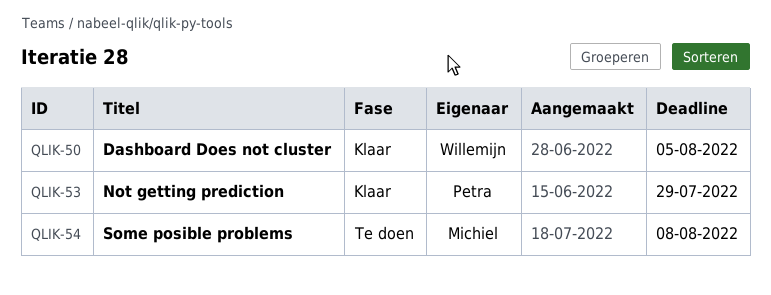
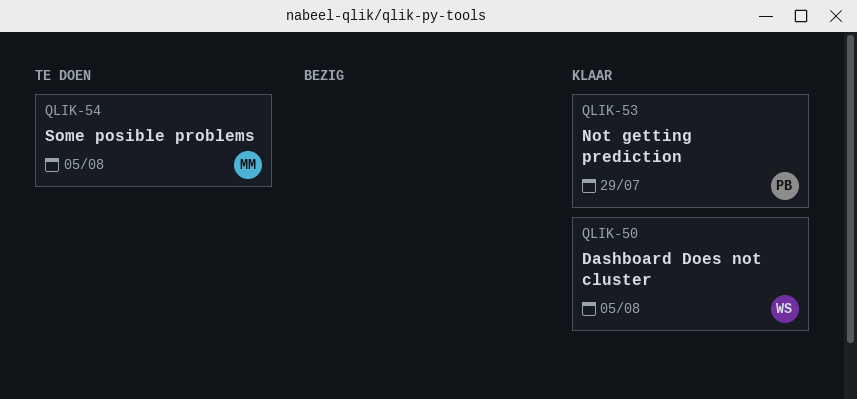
QLIK-54, due: Aug 8 -> Aug 5

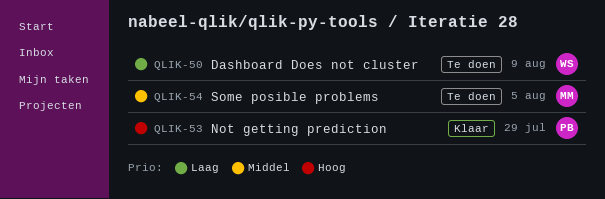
QLIK-50, status: Klaar -> Te doen
QLIK-50, due: Aug 5 -> Aug 9

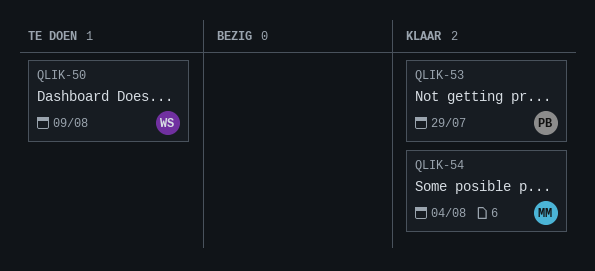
QLIK-54, status: Te doen -> Klaar
QLIK-54, due: Aug 5 -> Aug 4

